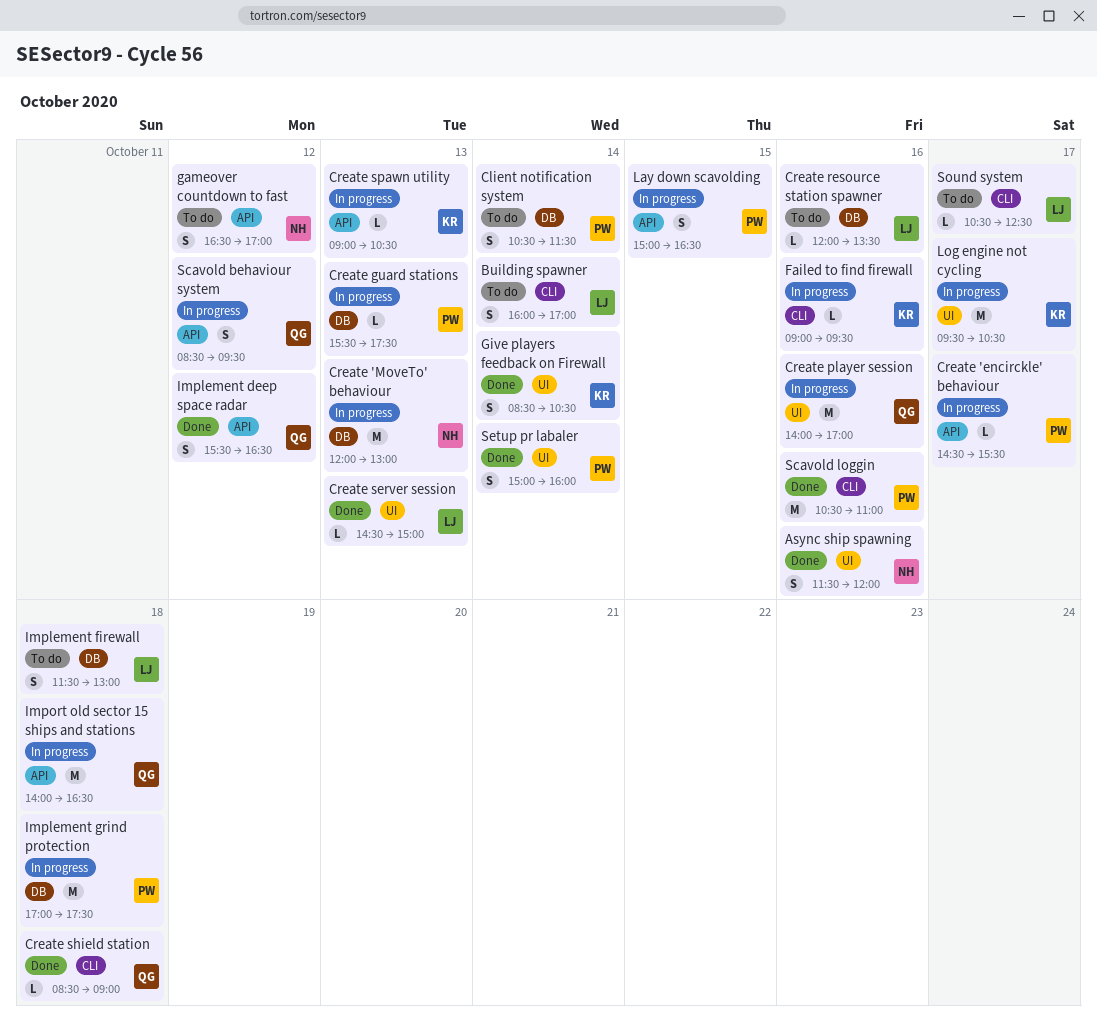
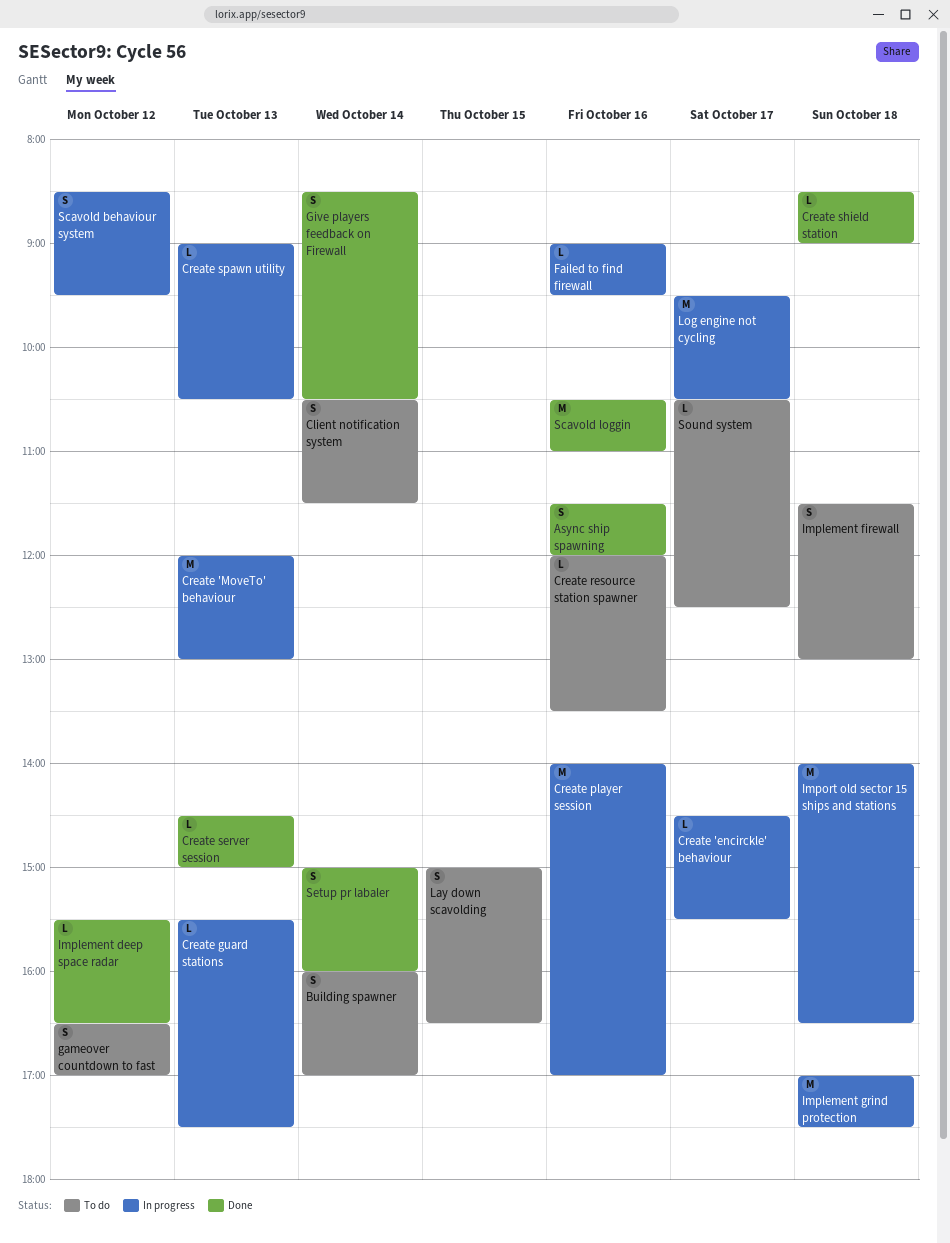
Implement deep space radar, estimate: S -> L
Lay down scavolding, status: In progress -> To do

